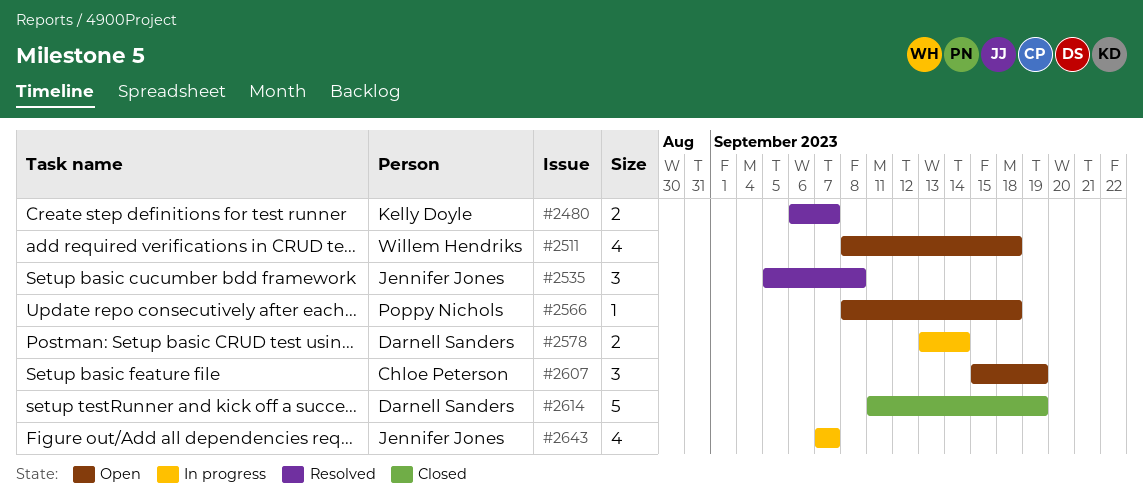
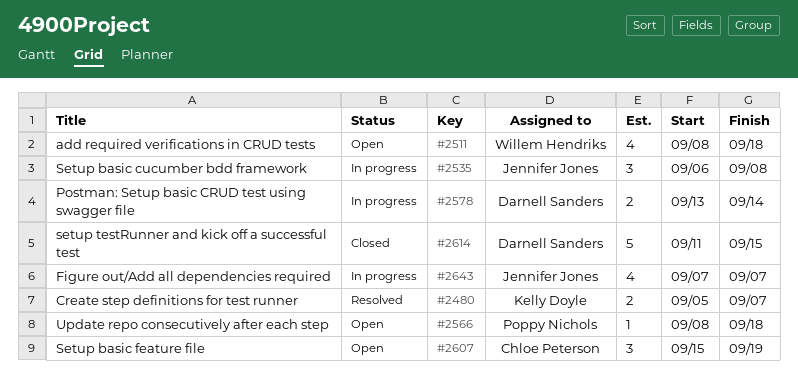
#2480, start: Sep 6 -> Sep 5
#2535, status: Resolved -> In progress
#2535, start: Sep 5 -> Sep 6
#2614, due: Sep 19 -> Sep 15

